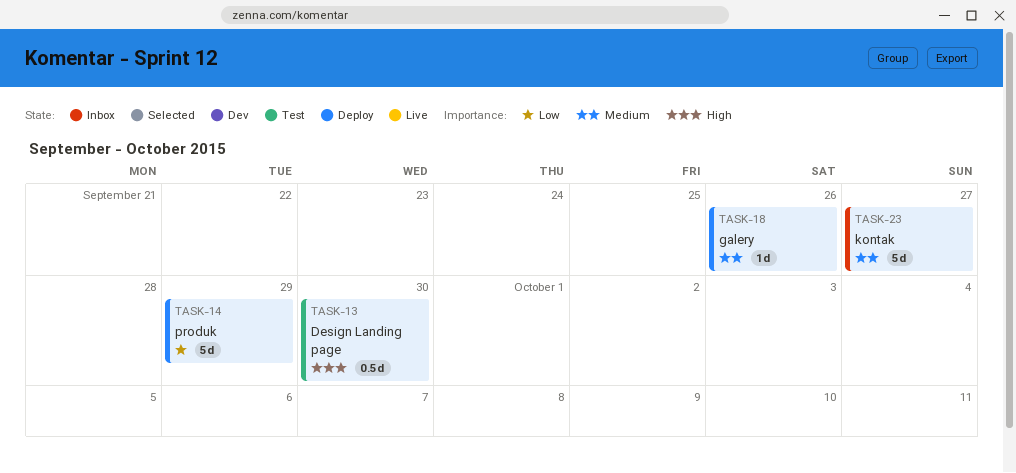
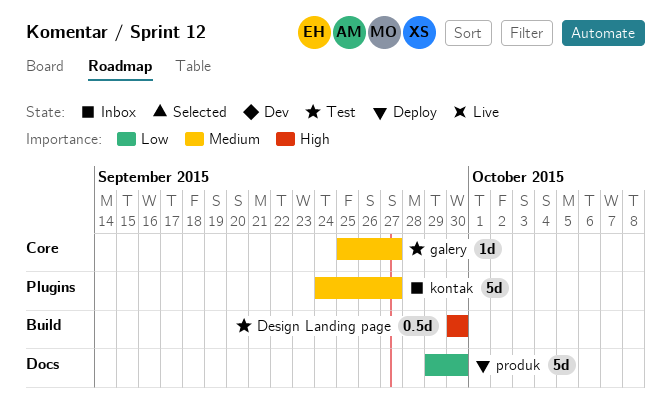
galery, status: Deploy -> Test
galery, due: Sep 26 -> Sep 27
produk, due: Sep 29 -> Sep 30

